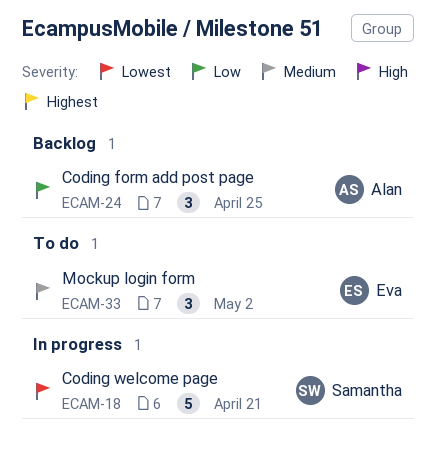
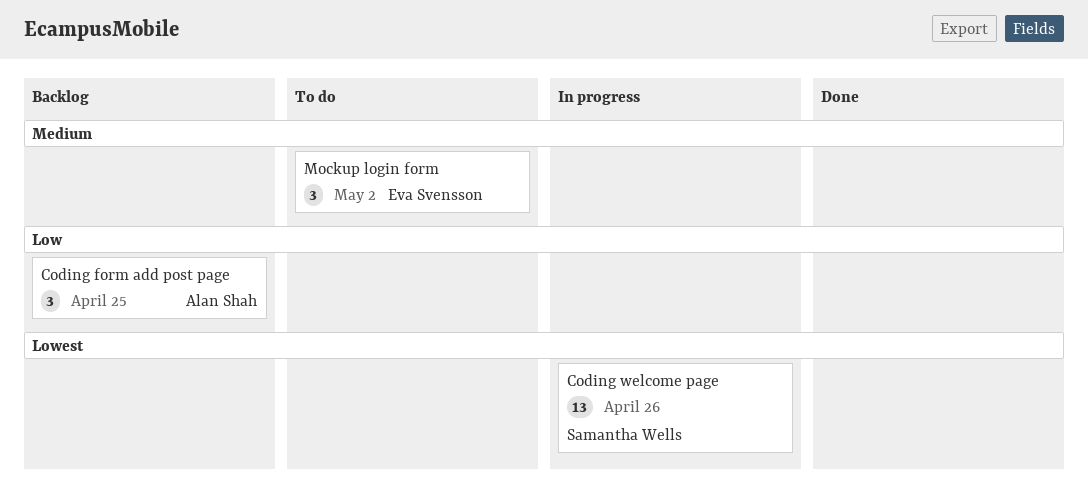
Coding welcome page, estimate: 5 -> 13
Coding welcome page, due: Apr 21 -> Apr 26

